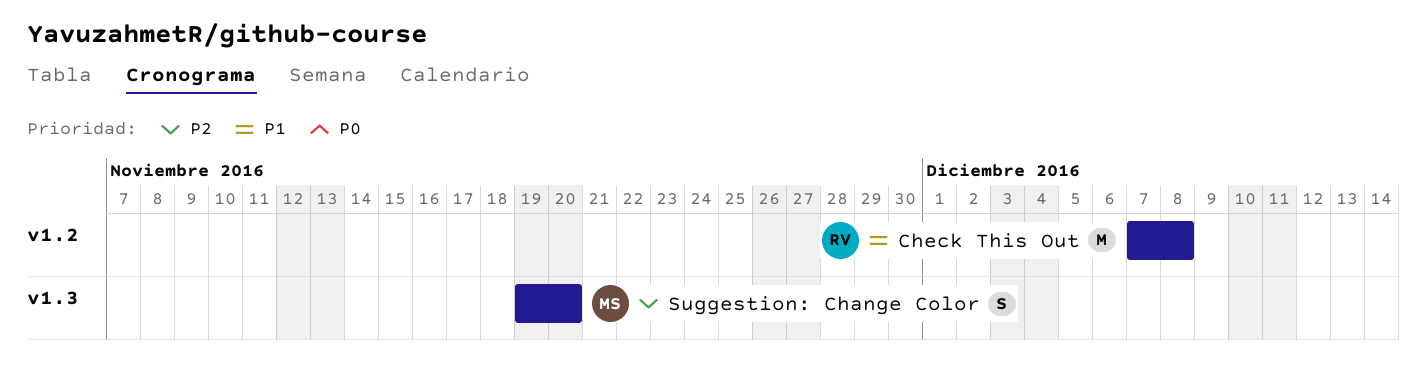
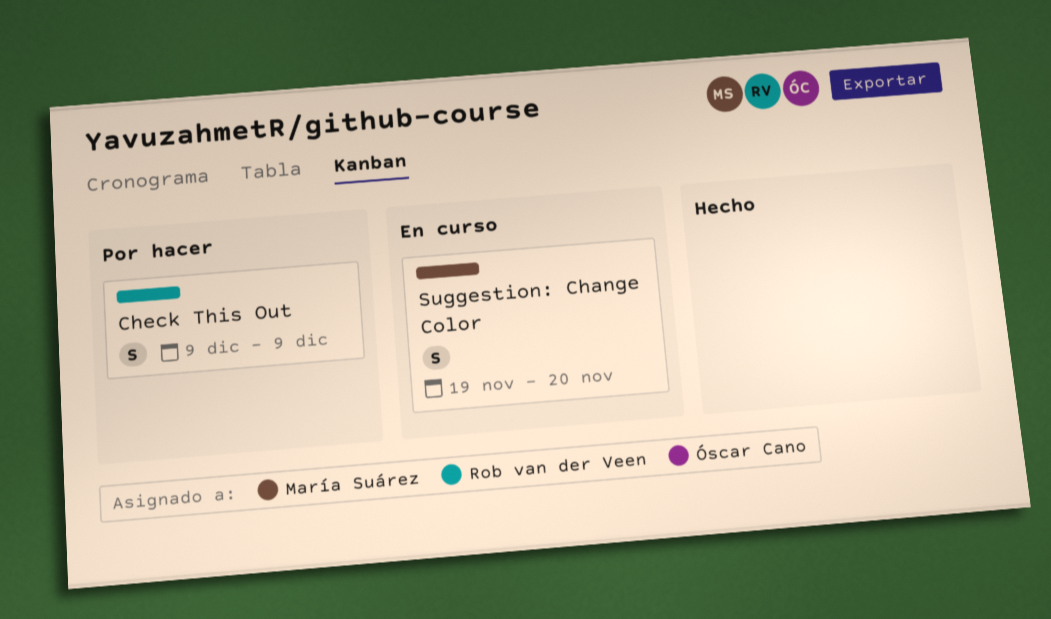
Check This Out, estimate: M -> S
Check This Out, start: Dec 7 -> Dec 9
Check This Out, due: Dec 8 -> Dec 9

